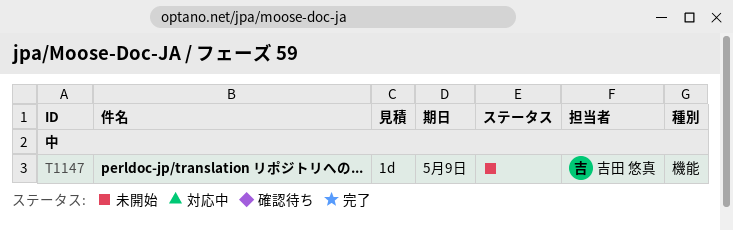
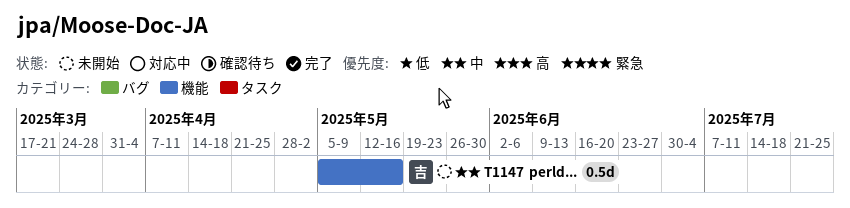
T1147, estimate: 1d -> 0.5d
T1147, due: May 9 -> May 16

